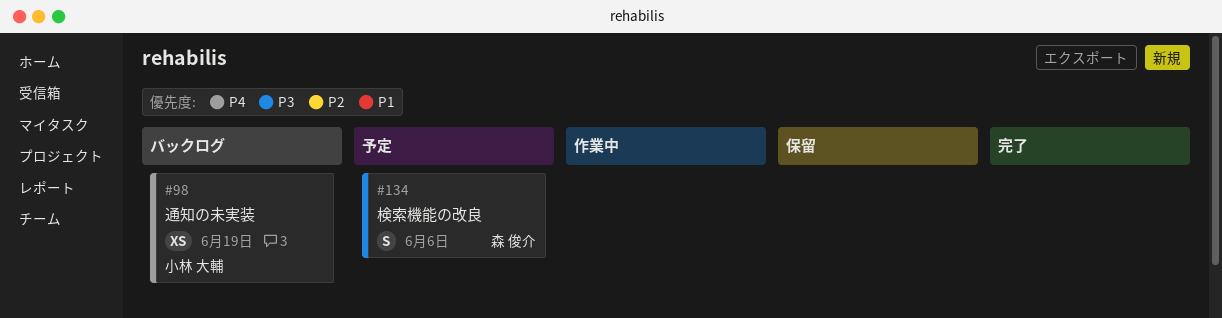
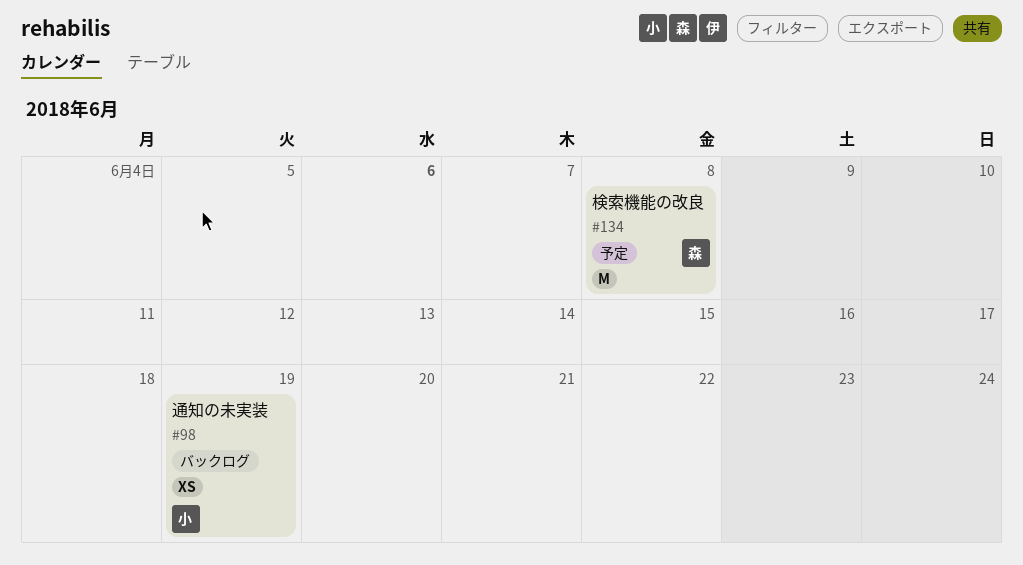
#134, estimate: S -> M
#134, due: Jun 6 -> Jun 8

